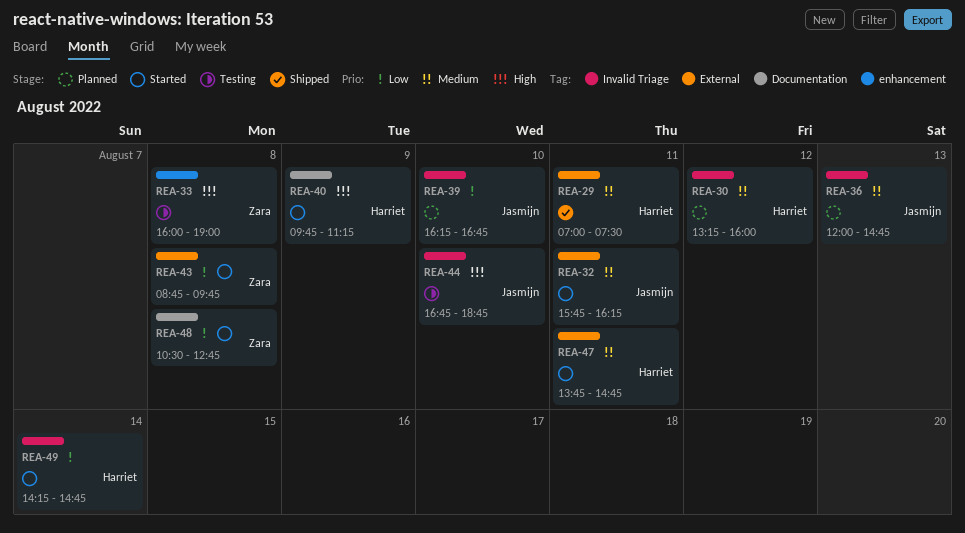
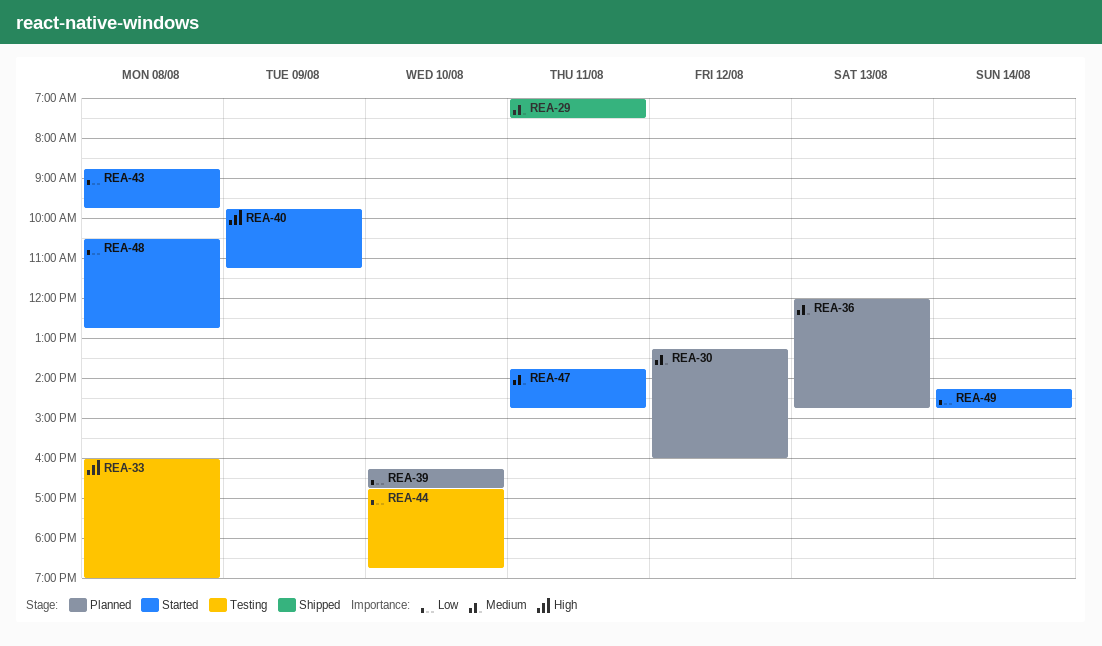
REA-32: present -> none
REA-44, priority: High -> Low

